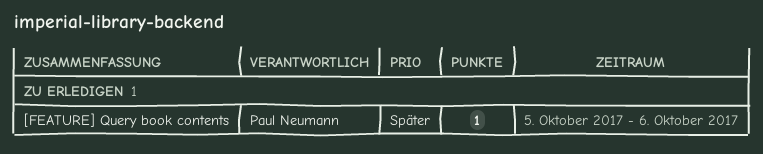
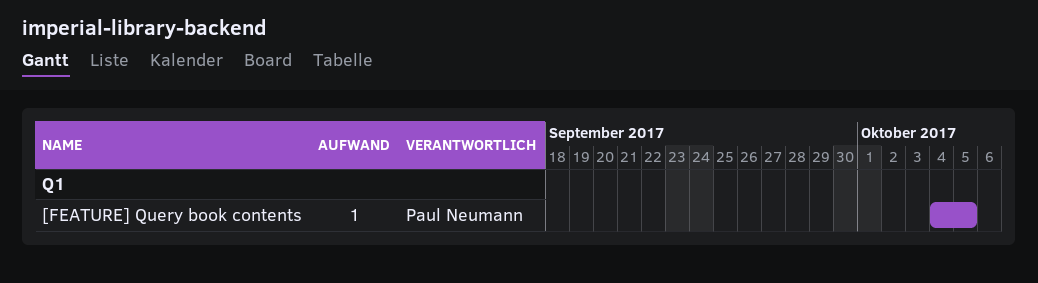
[FEATURE] Query book contents, start: Oct 5 -> Oct 4
[FEATURE] Query book contents, due: Oct 6 -> Oct 5

